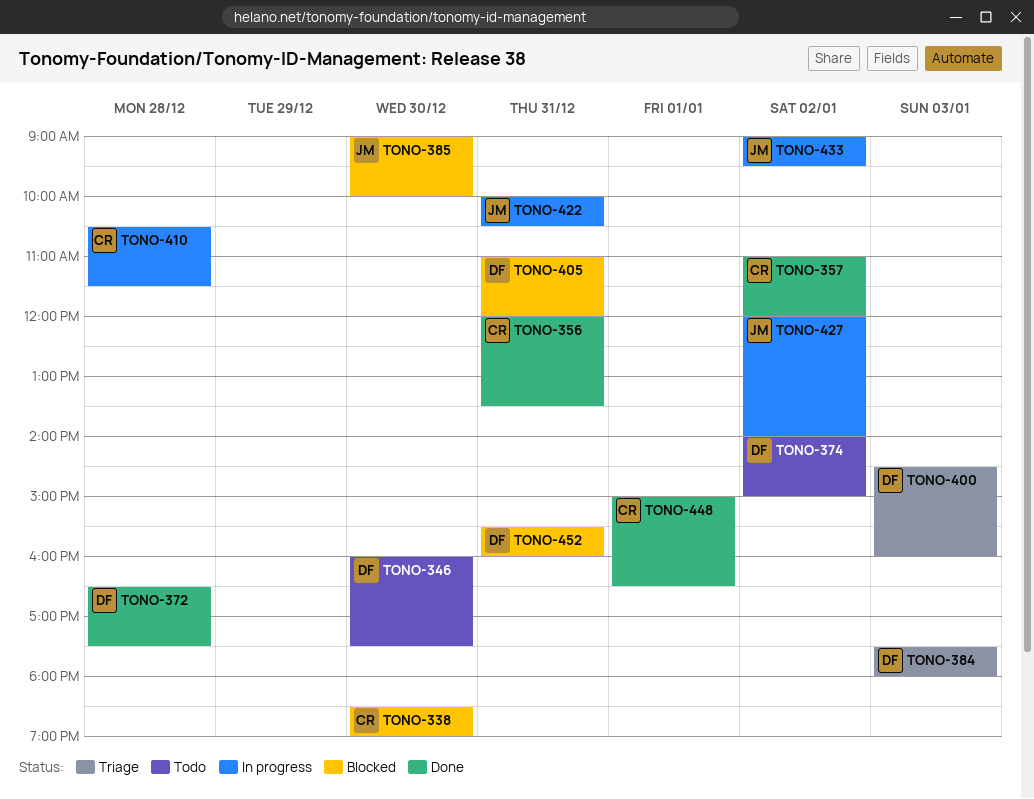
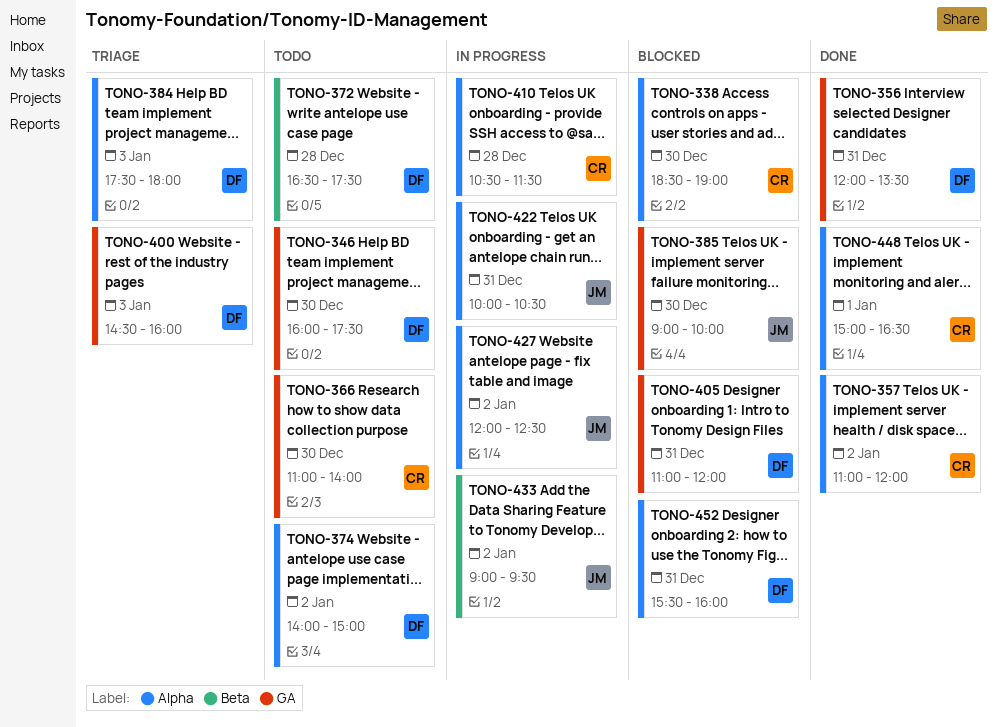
TONO-356, owner: CR -> DF
TONO-366: none -> present
TONO-372, status: Done -> Todo
TONO-427, ends: 14:00 -> 12:30

